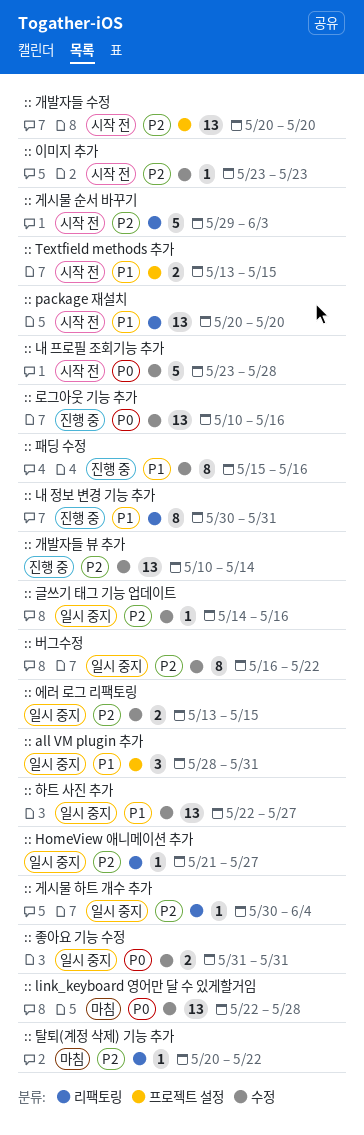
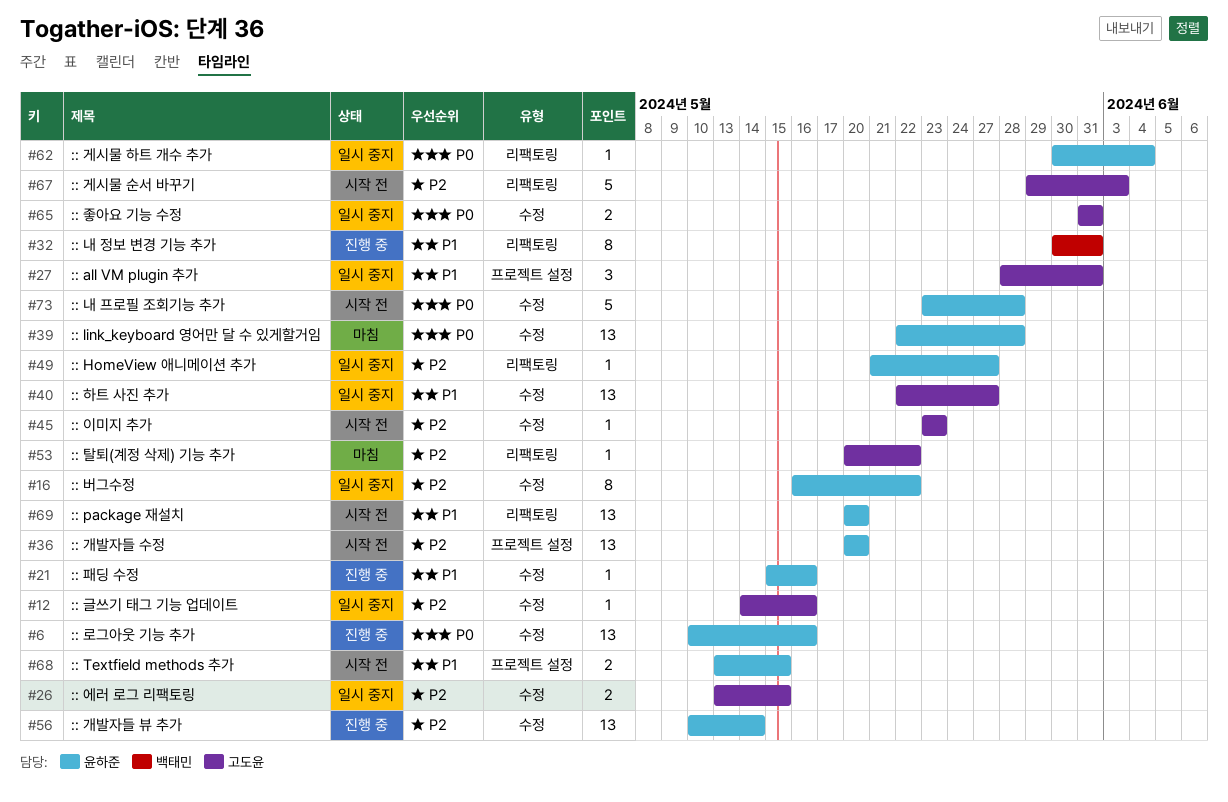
:: 게시물 하트 개수 추가, priority: P2 -> P0
:: 패딩 수정, estimate: 8 -> 1

